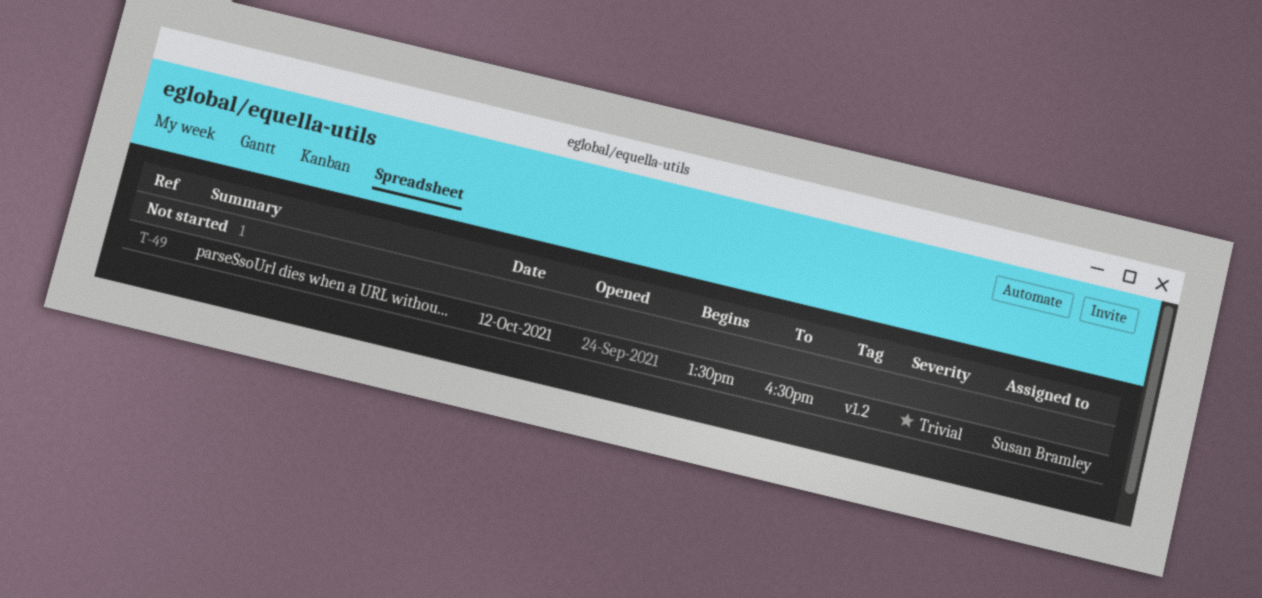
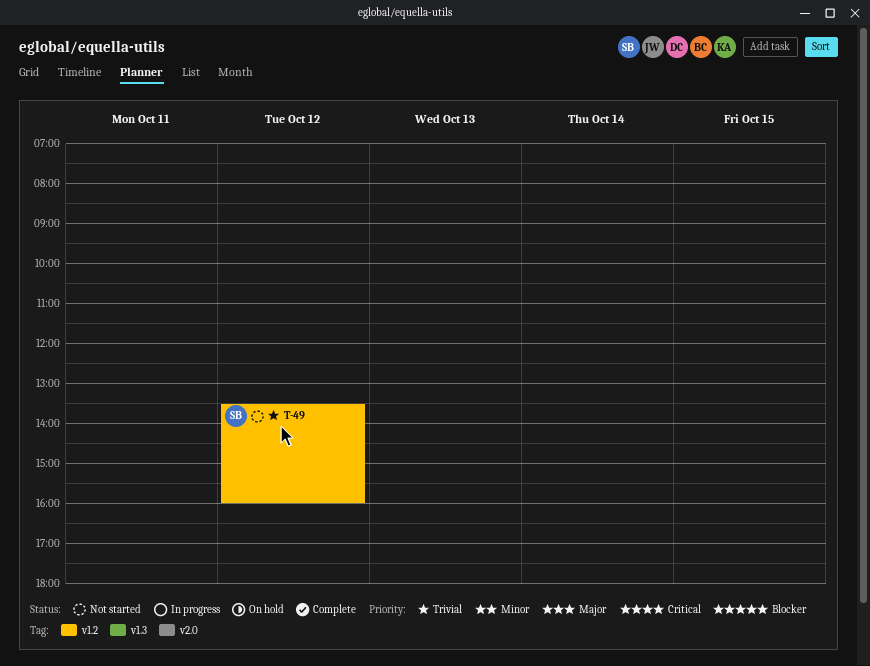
T-49, ends: 16:30 -> 16:00

